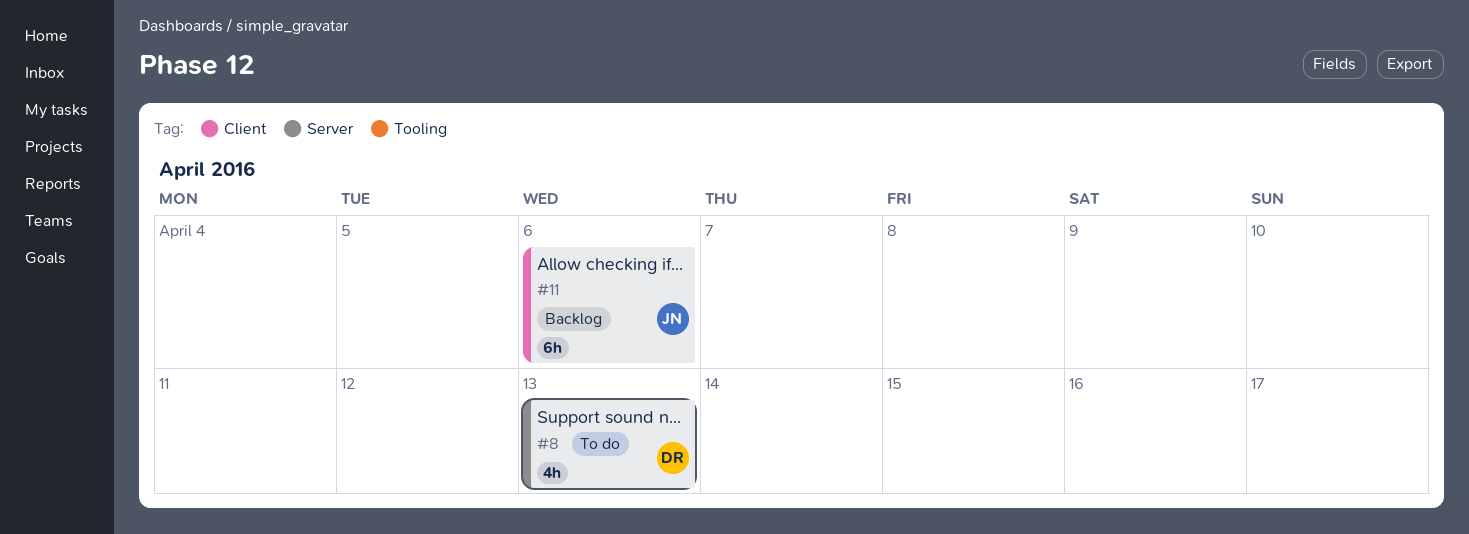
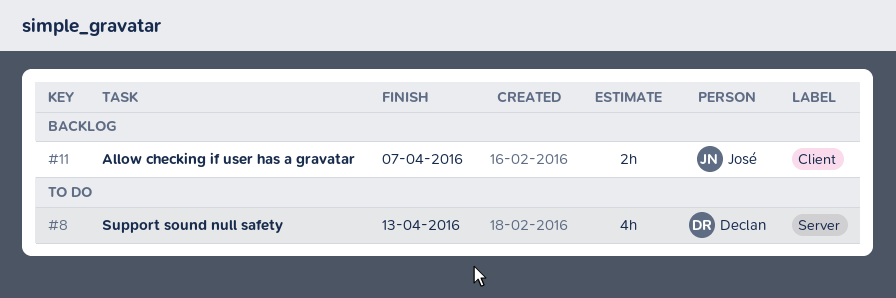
#11, estimate: 6h -> 2h
#11, due: Apr 6 -> Apr 7

